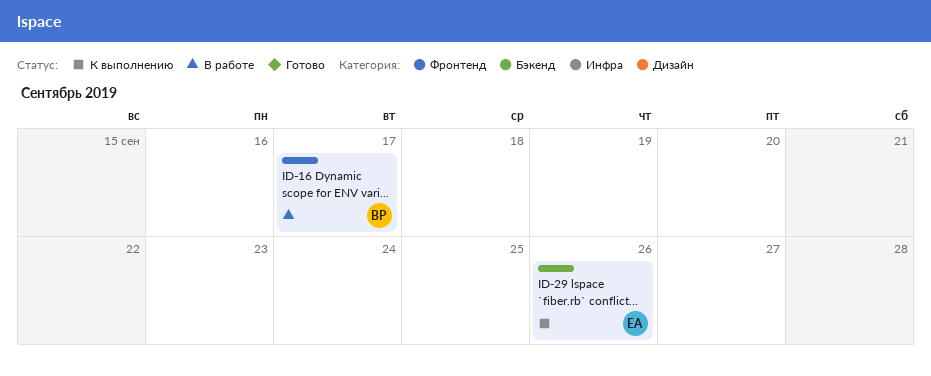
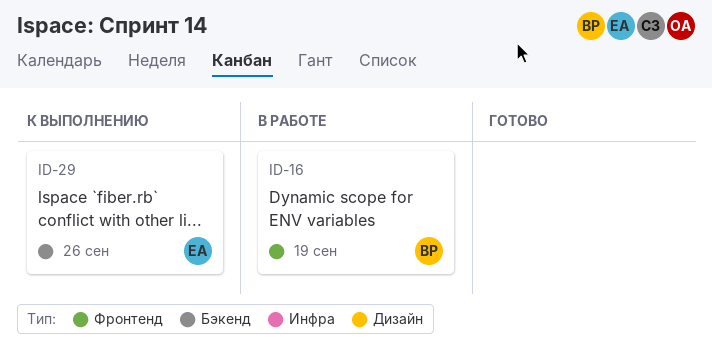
ID-16, due: Sep 17 -> Sep 19

